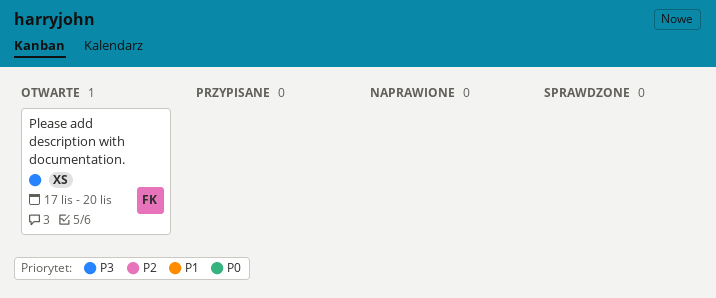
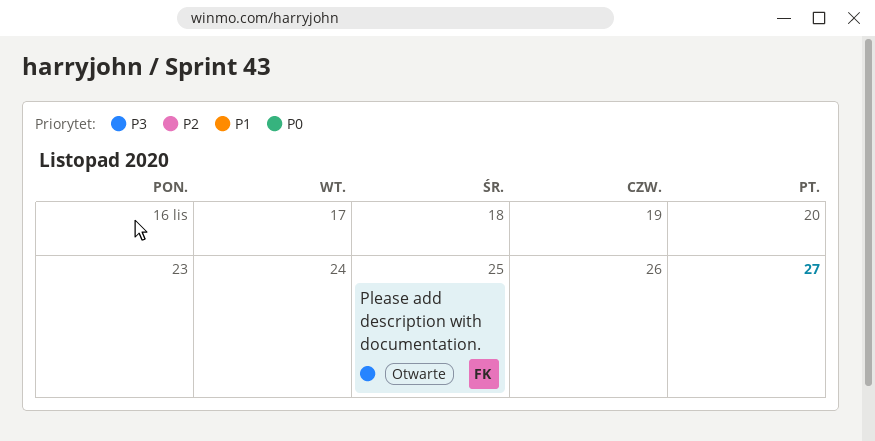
Please add description with documentation., due: Nov 20 -> Nov 25

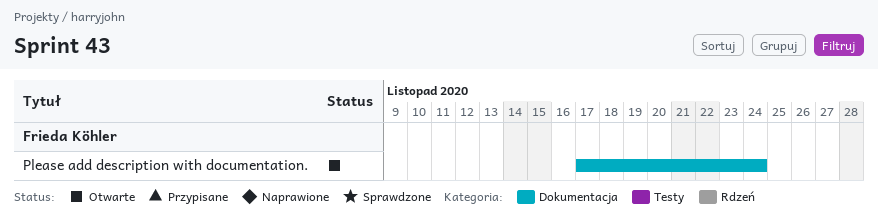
Please add description with documentation., due: Nov 25 -> Nov 24

